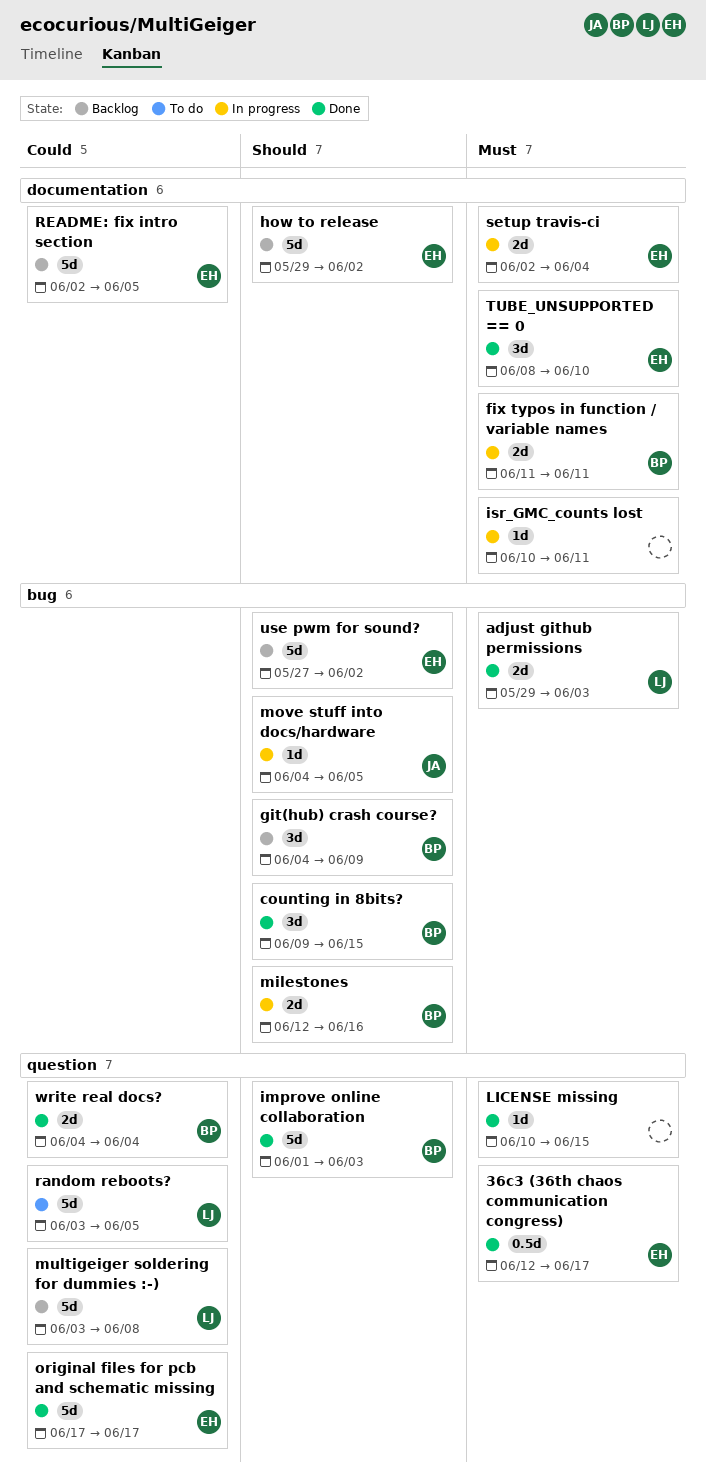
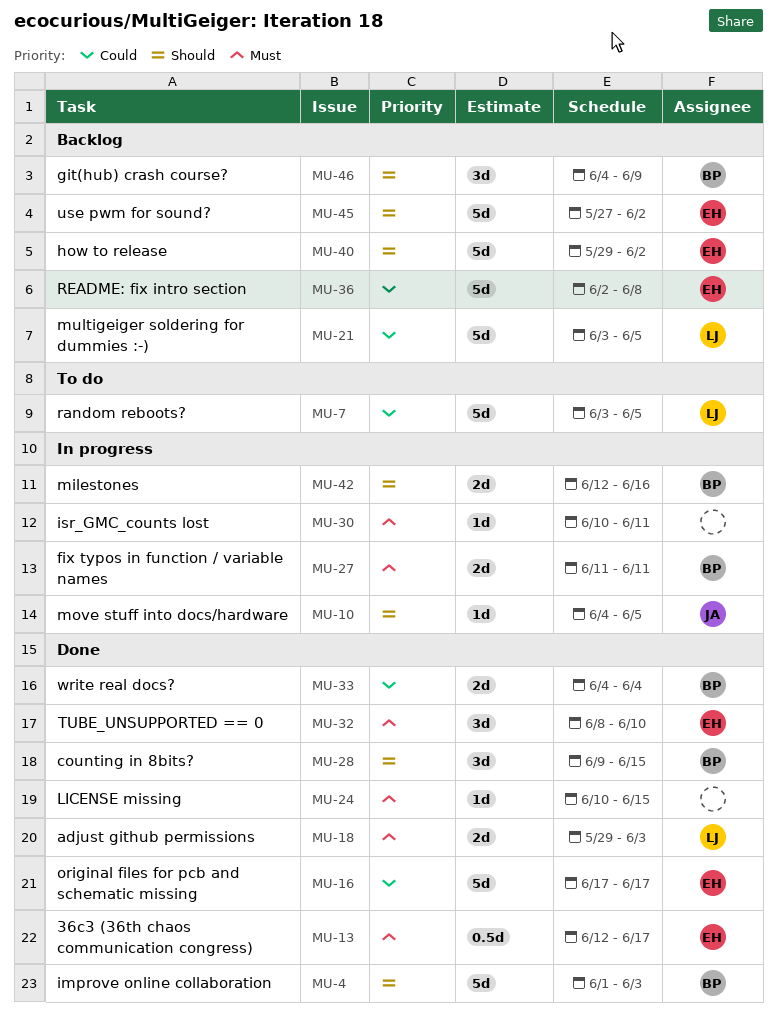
multigeiger soldering for dummies :-), due: Jun 8 -> Jun 5
README: fix intro section, due: Jun 5 -> Jun 8
setup travis-ci: present -> none

